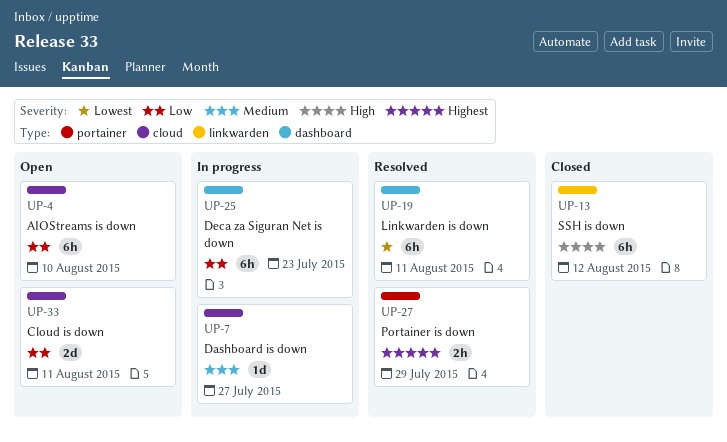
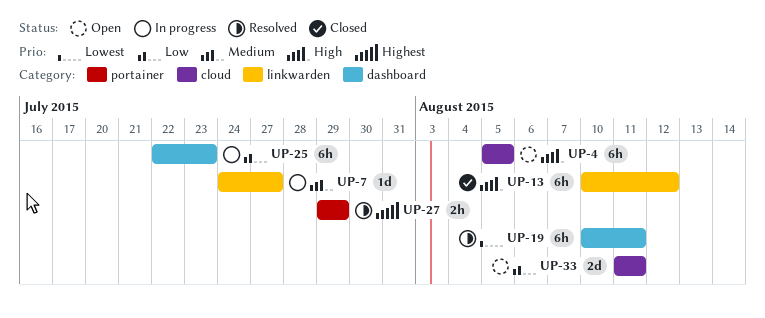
UP-4, priority: Low -> High
UP-4, due: Aug 10 -> Aug 5
UP-7, label: cloud -> linkwarden

